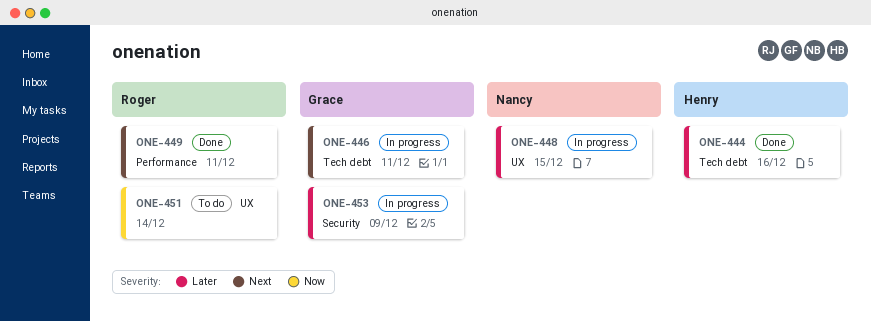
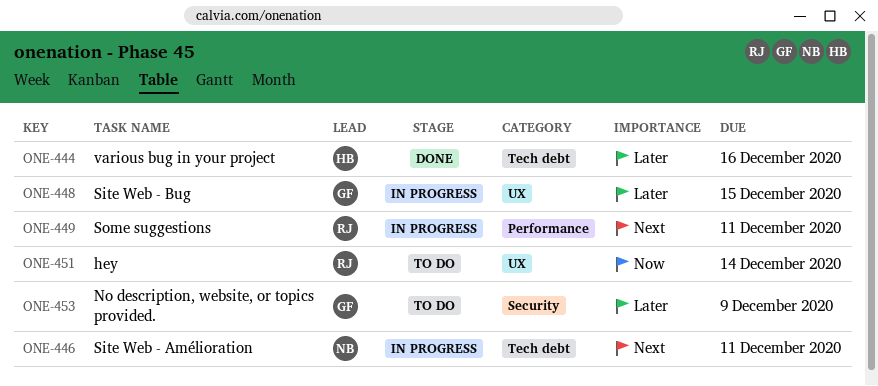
ONE-446, owner: Grace -> Nancy
ONE-448, owner: Nancy -> Grace
ONE-449, status: Done -> In progress
ONE-453, status: In progress -> To do

